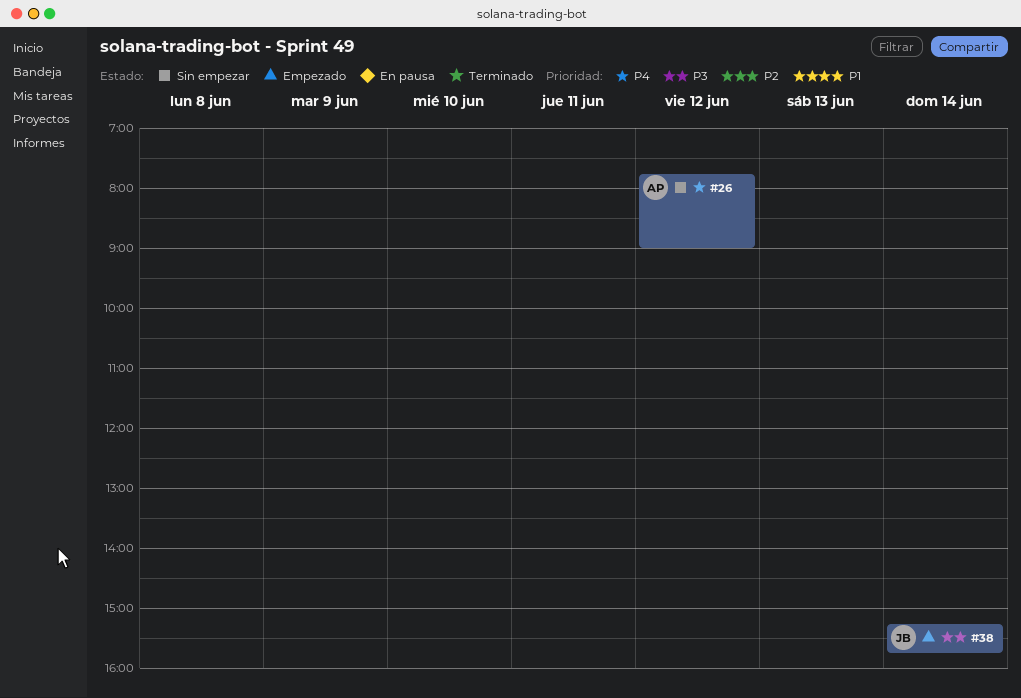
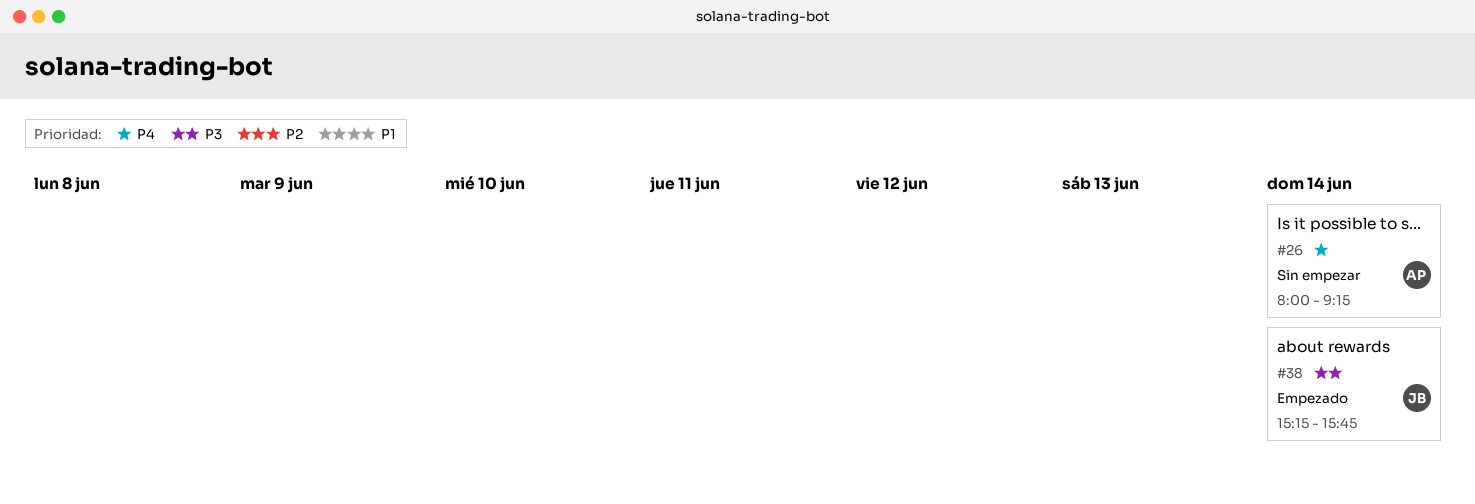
#26, day: Jun 12 -> Jun 14
#26, begins: 07:45 -> 08:00
#26, ends: 09:00 -> 09:15

